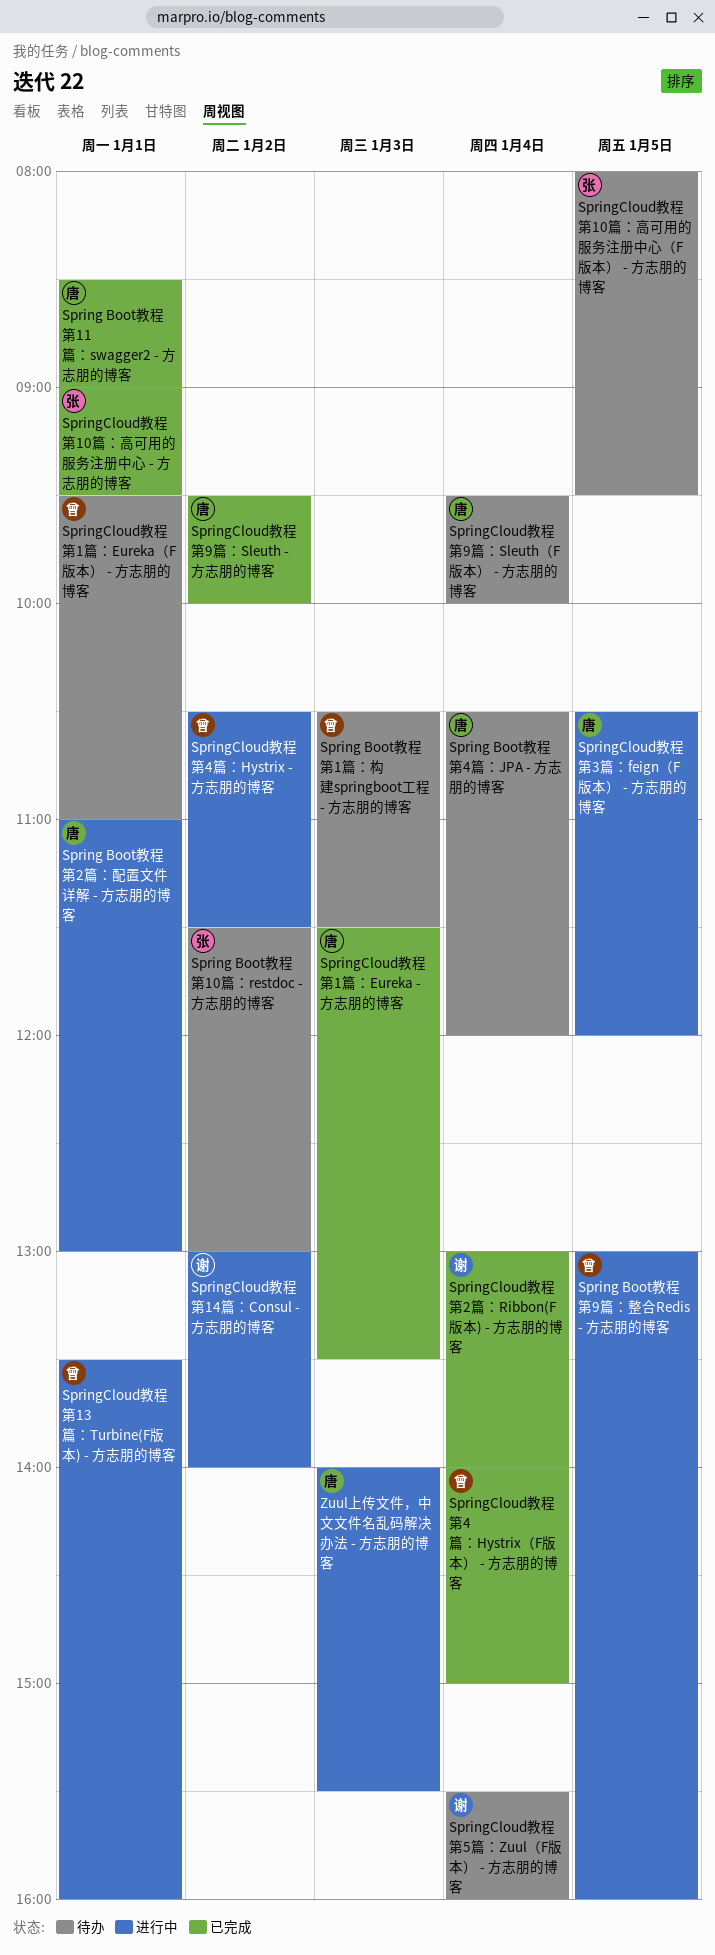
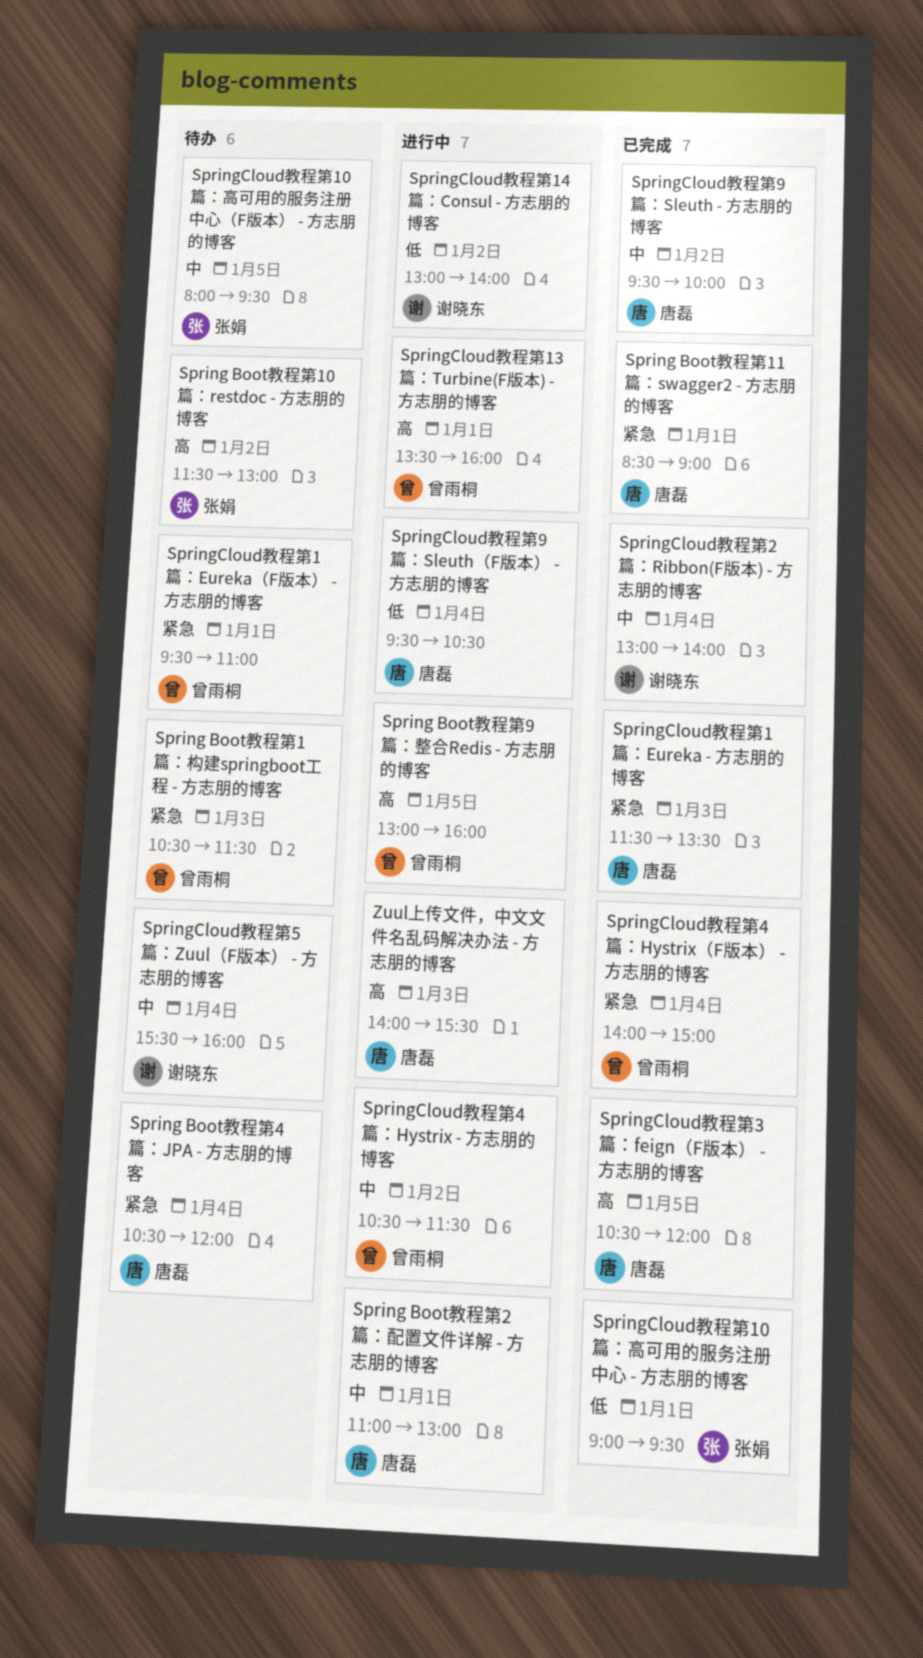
SpringCloud教程第3篇：feign（F版本） - 方志朋的博客, status: 进行中 -> 已完成
SpringCloud教程第9篇：Sleuth（F版本） - 方志朋的博客, status: 待办 -> 进行中
SpringCloud教程第9篇：Sleuth（F版本） - 方志朋的博客, ends: 10:00 -> 10:30

